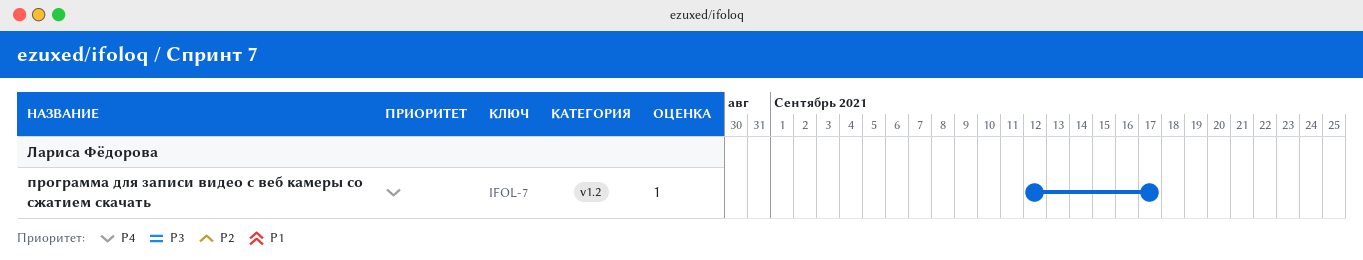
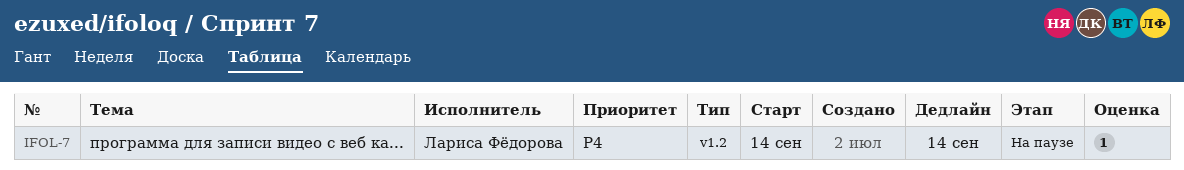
IFOL-7, start: Sep 12 -> Sep 14
IFOL-7, due: Sep 17 -> Sep 14

